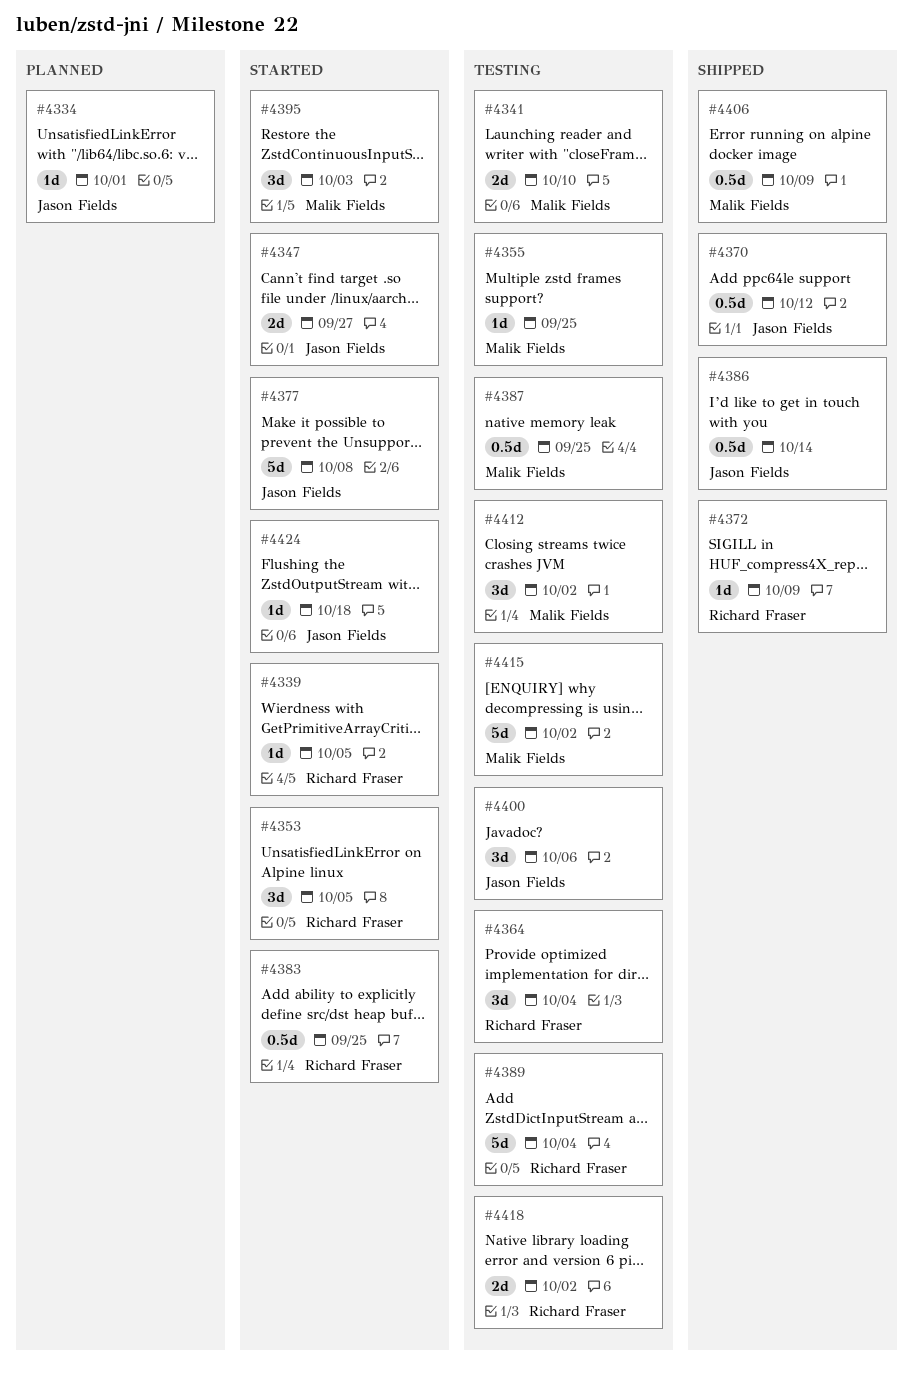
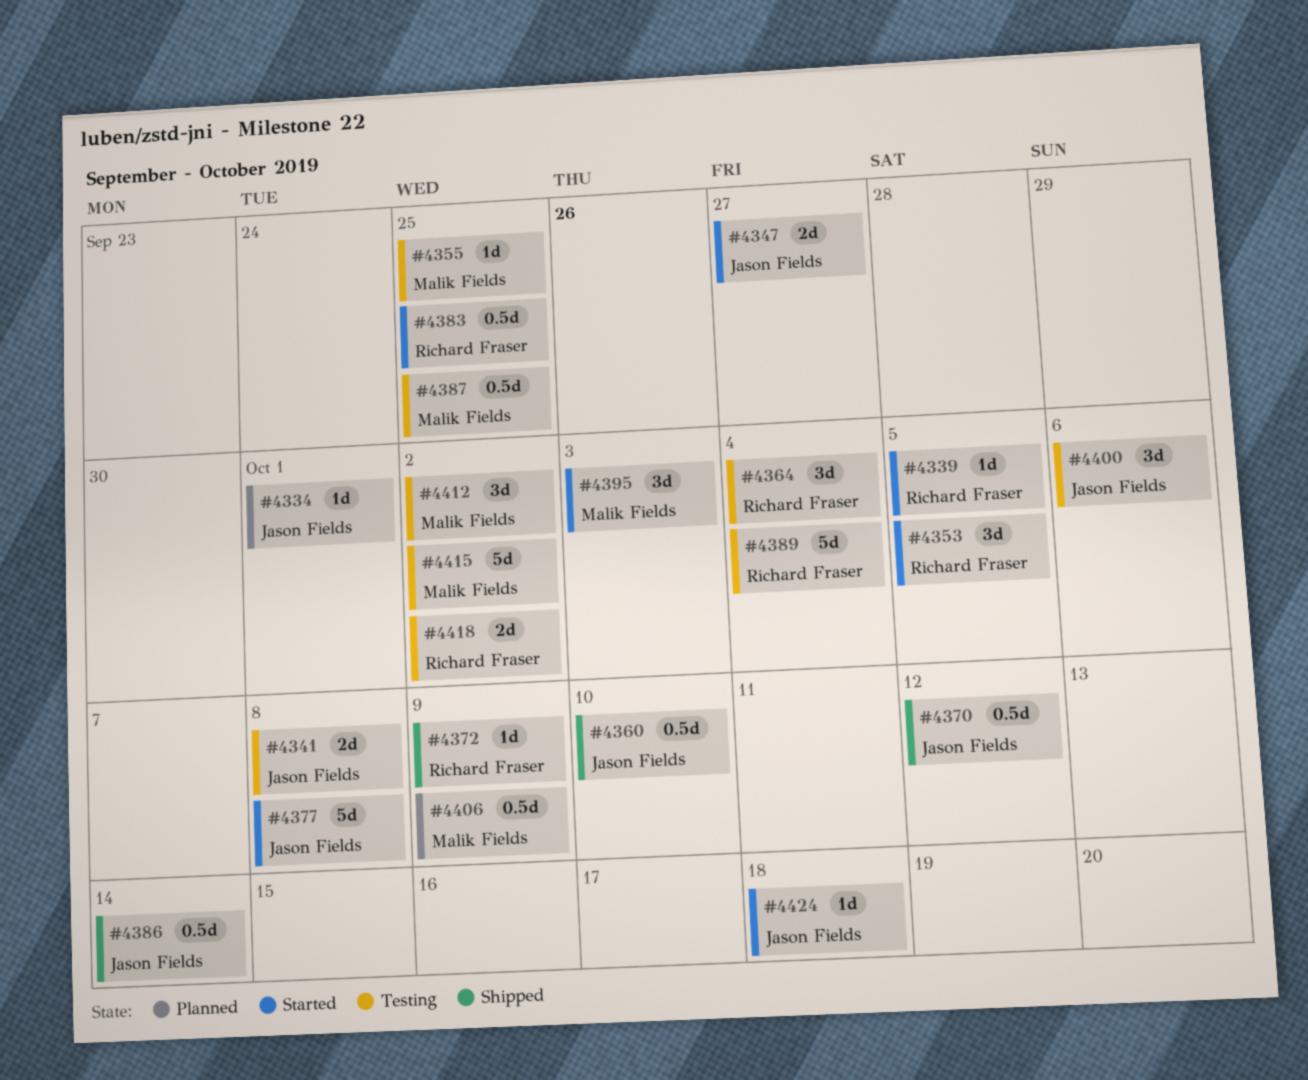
#4341, owner: Malik Fields -> Jason Fields
#4341, due: Oct 10 -> Oct 8
#4360: none -> present
#4406, status: Shipped -> Planned

